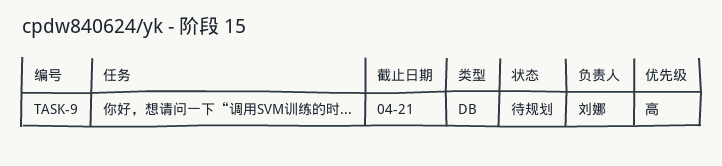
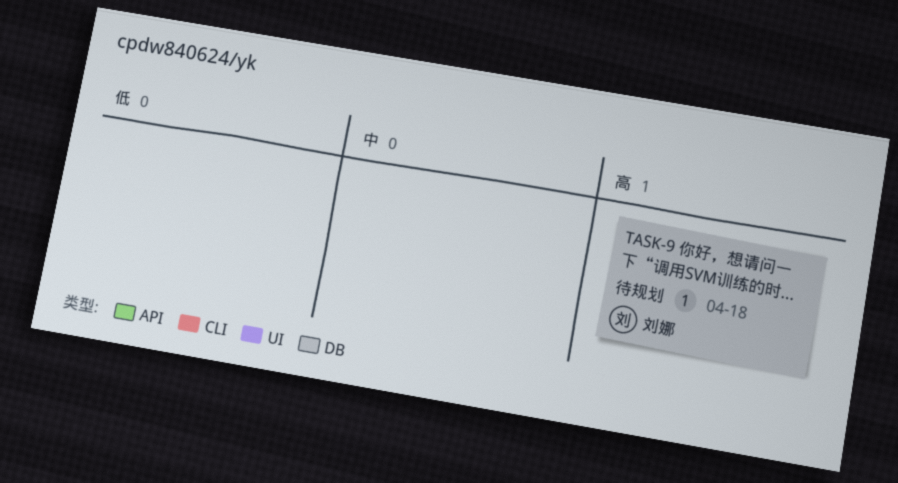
TASK-9, due: Apr 21 -> Apr 18

